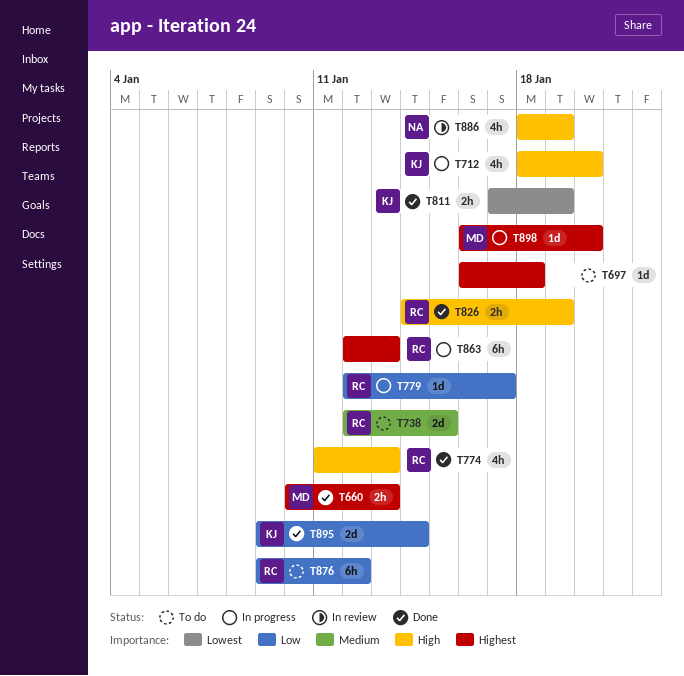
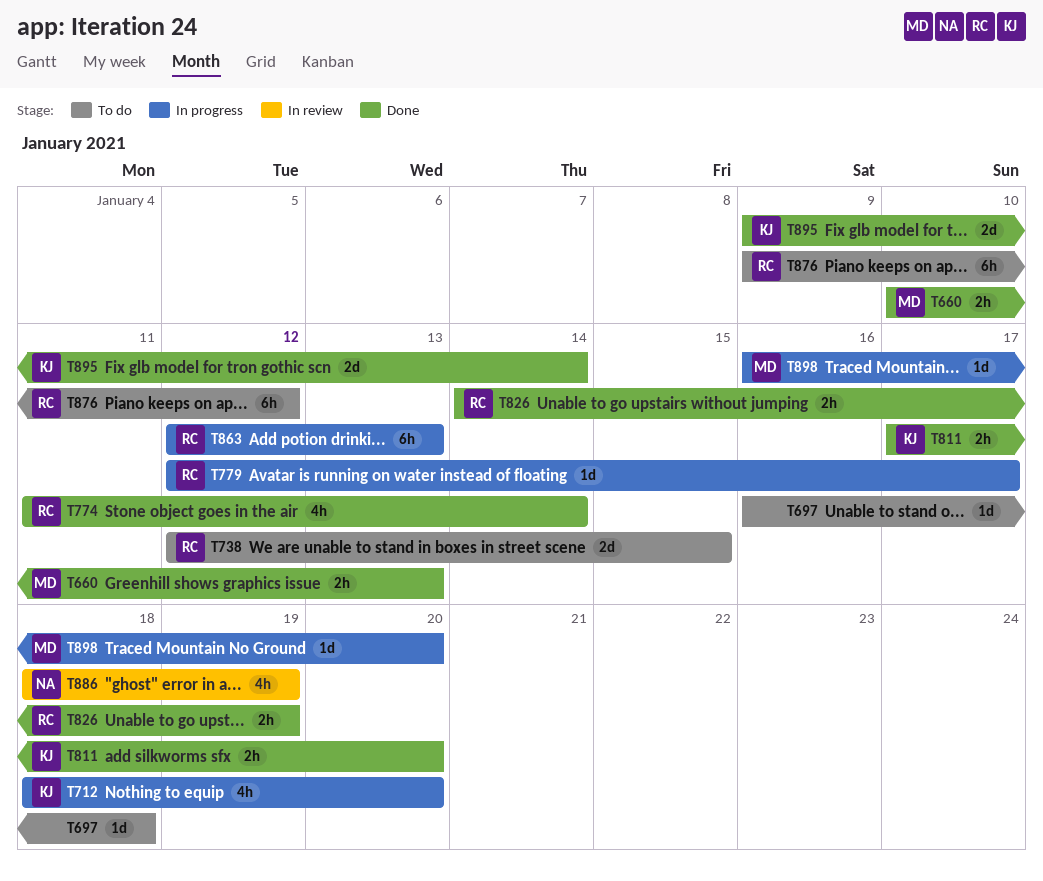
T774, due: Jan 13 -> Jan 14
T811, due: Jan 19 -> Jan 20

